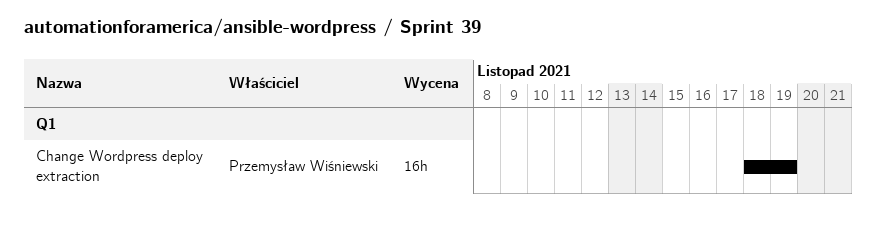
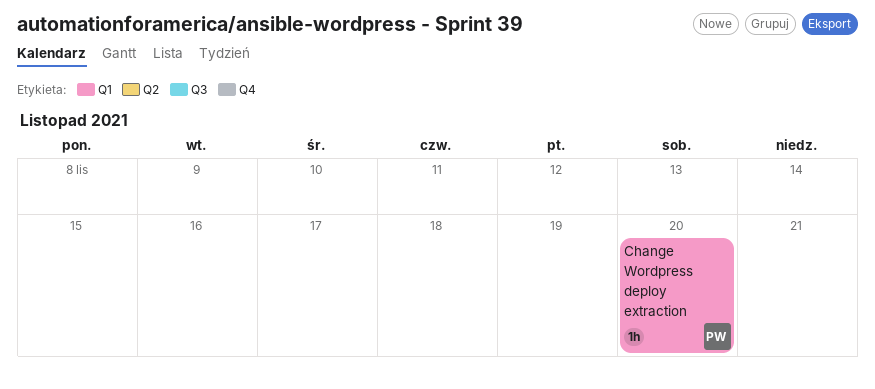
Change Wordpress deploy extraction, estimate: 16h -> 1h
Change Wordpress deploy extraction, due: Nov 19 -> Nov 20

